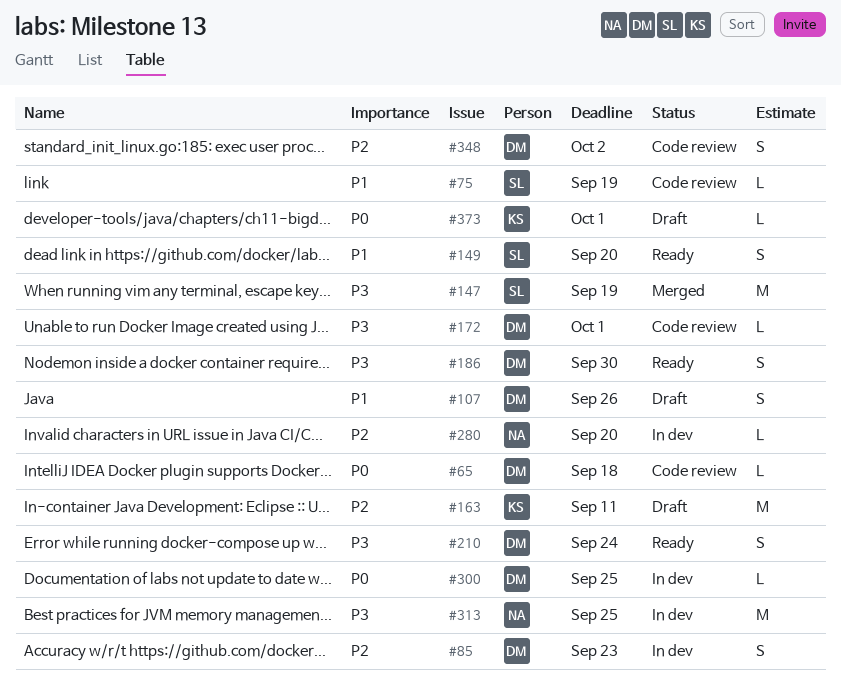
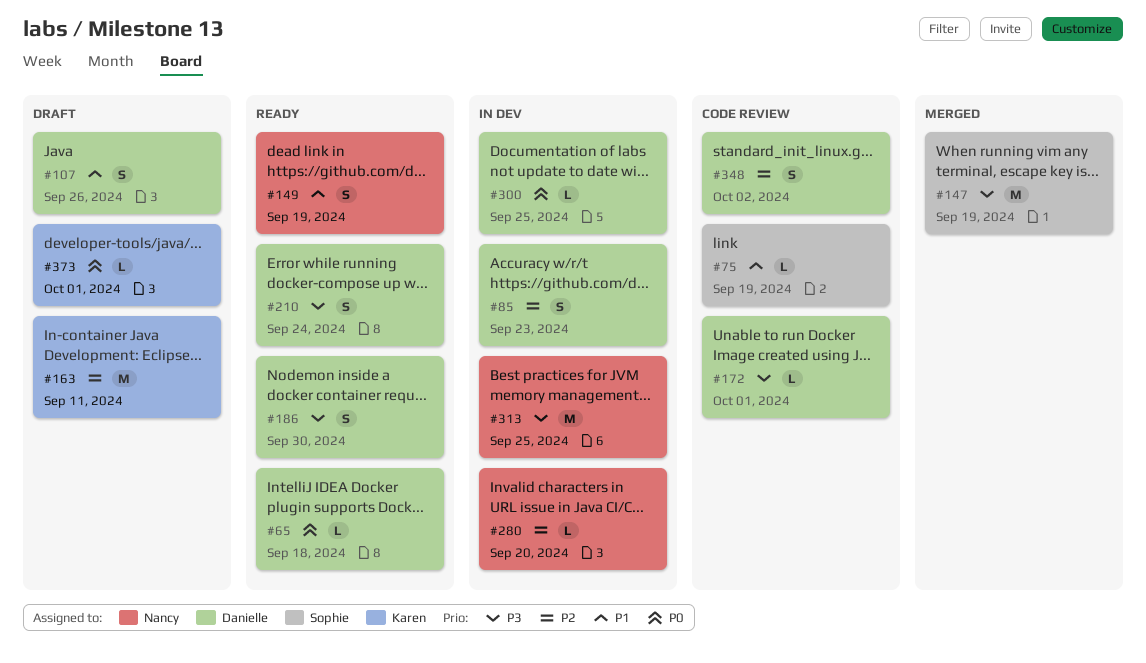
#65, status: Code review -> Ready
#149, owner: Sophie -> Nancy
#149, due: Sep 20 -> Sep 19

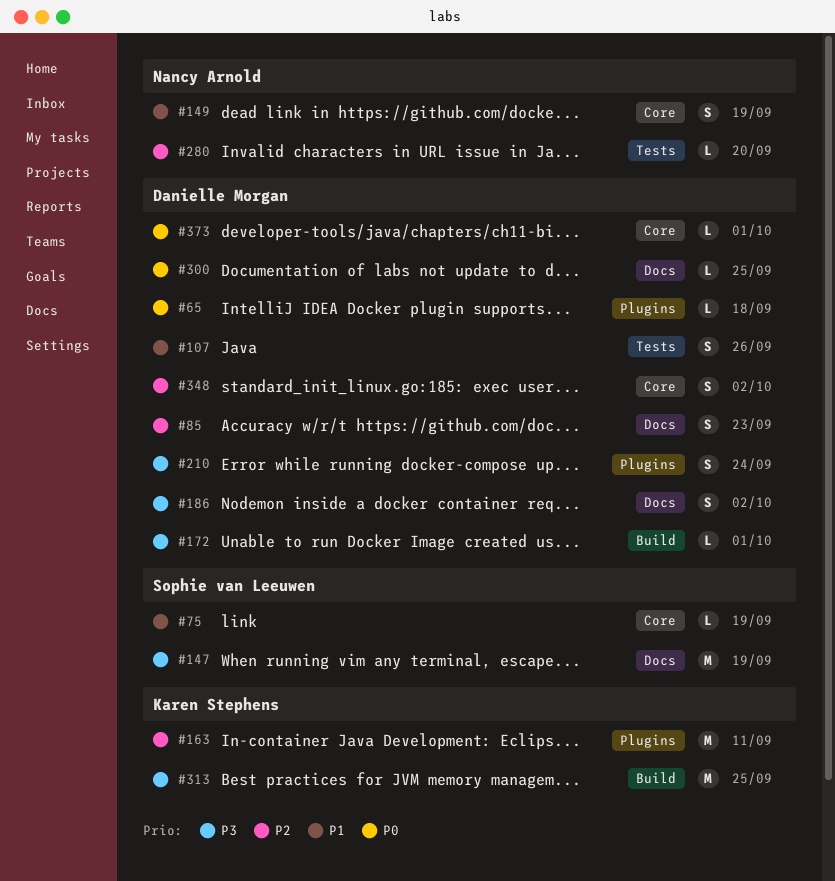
#186, due: Sep 30 -> Oct 2
#313, owner: Nancy Arnold -> Karen Stephens
#373, owner: Karen Stephens -> Danielle Morgan

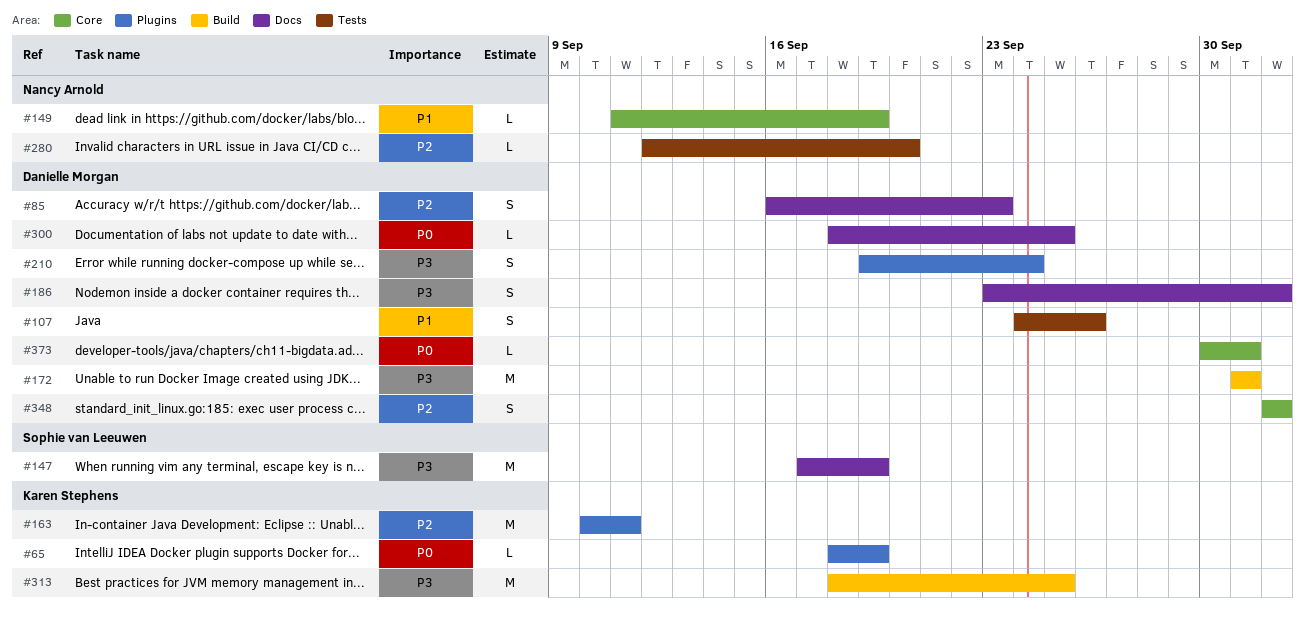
#65, owner: Danielle Morgan -> Karen Stephens
#65, due: Sep 18 -> Sep 19
#75: present -> none
#149, estimate: S -> L
#172, estimate: L -> M

